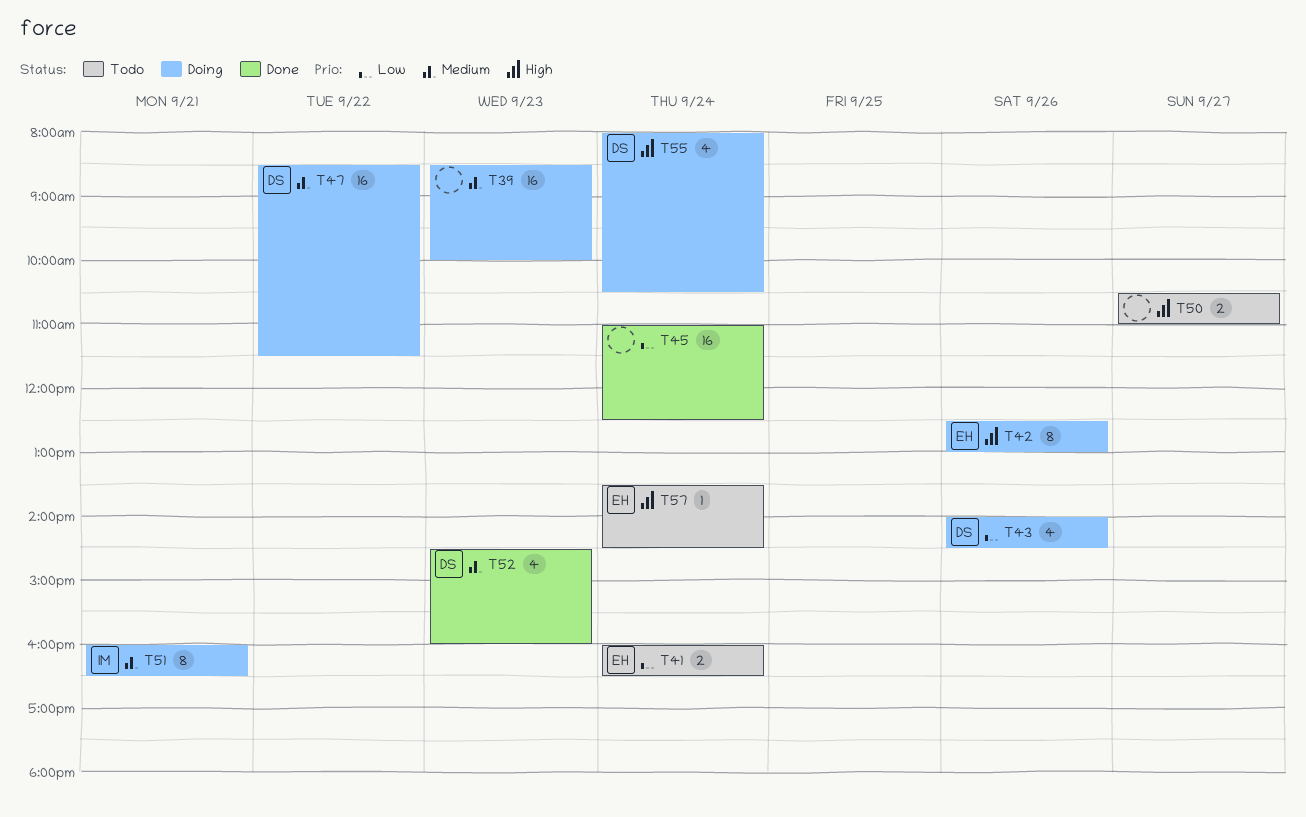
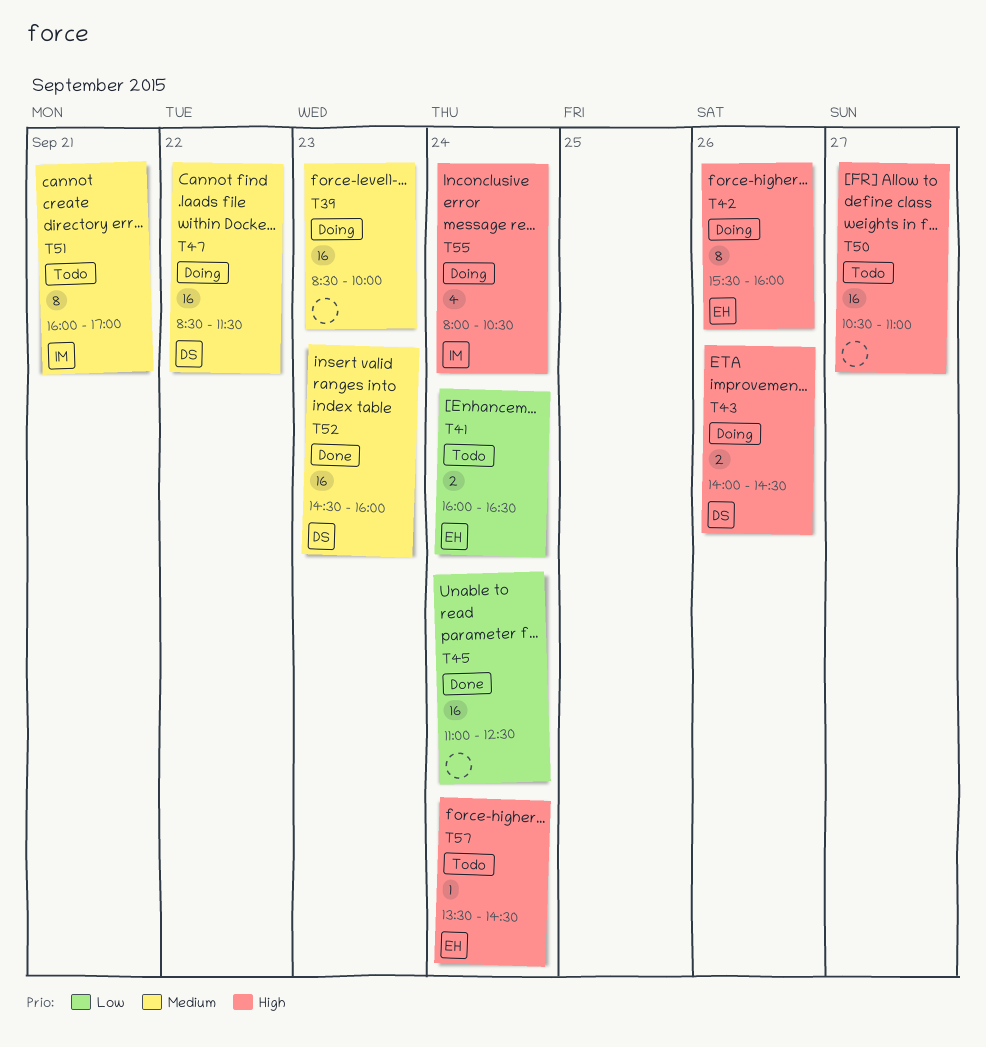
T42, begins: 12:30 -> 15:30
T42, ends: 13:00 -> 16:00
T43, priority: Low -> High
T43, estimate: 4 -> 2
T50, estimate: 2 -> 16
T51, status: Doing -> Todo
T51, ends: 16:30 -> 17:00
T52, estimate: 4 -> 16
T55, owner: DS -> IM

